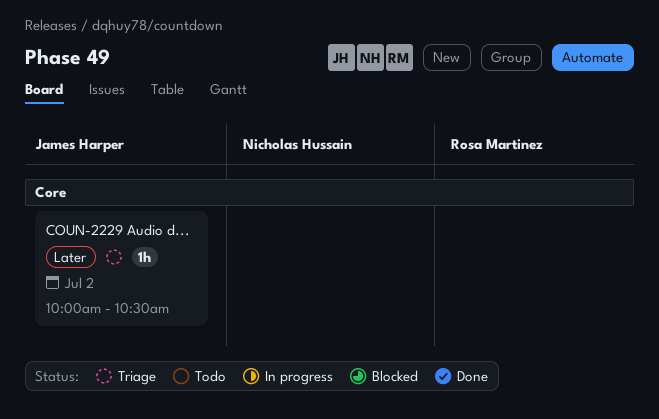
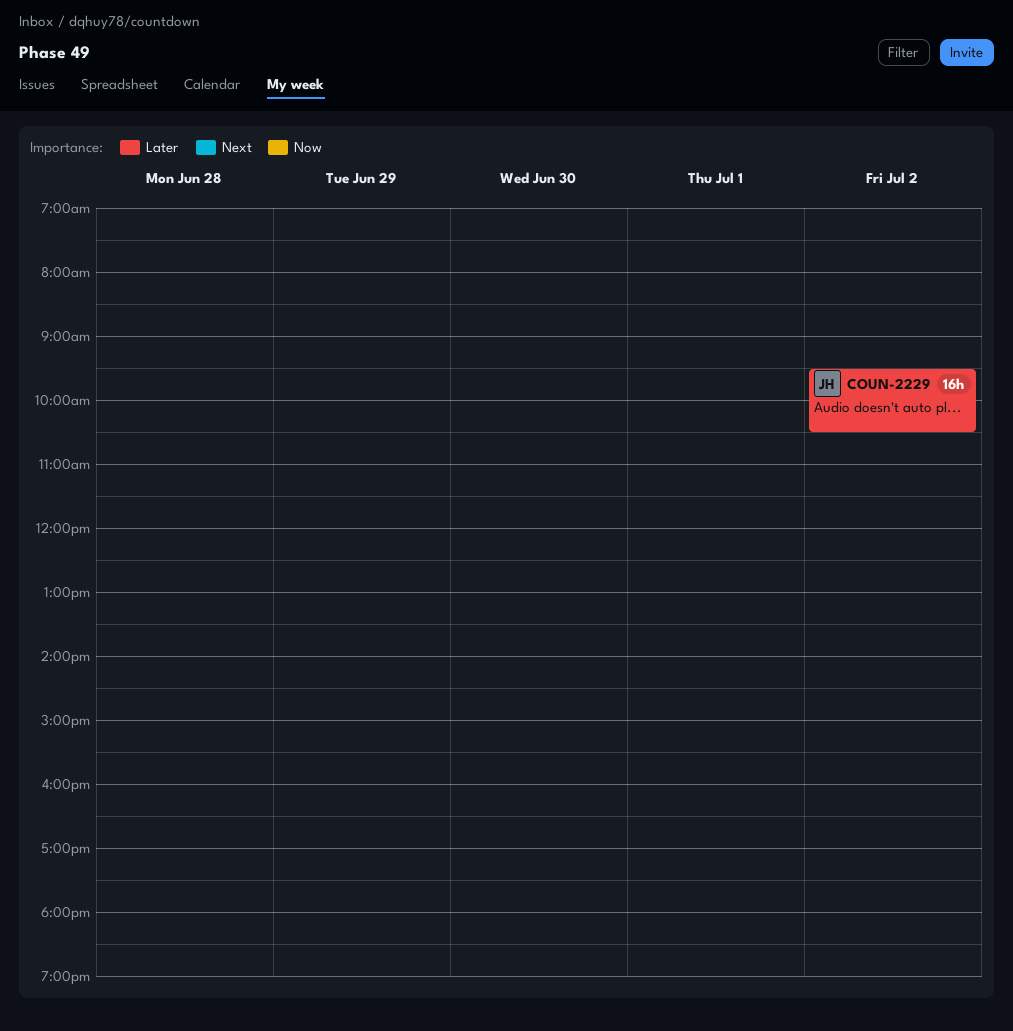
COUN-2229, estimate: 1h -> 16h
COUN-2229, begins: 10:00 -> 09:30

